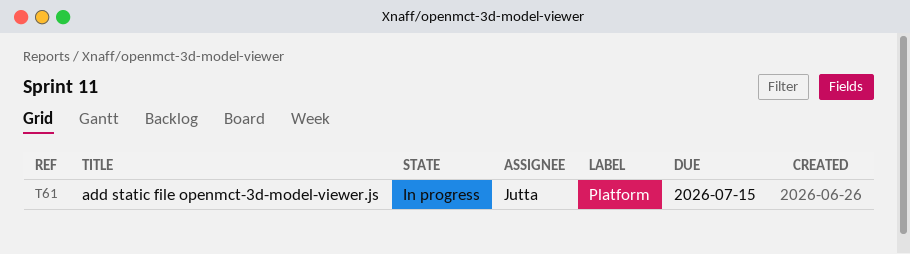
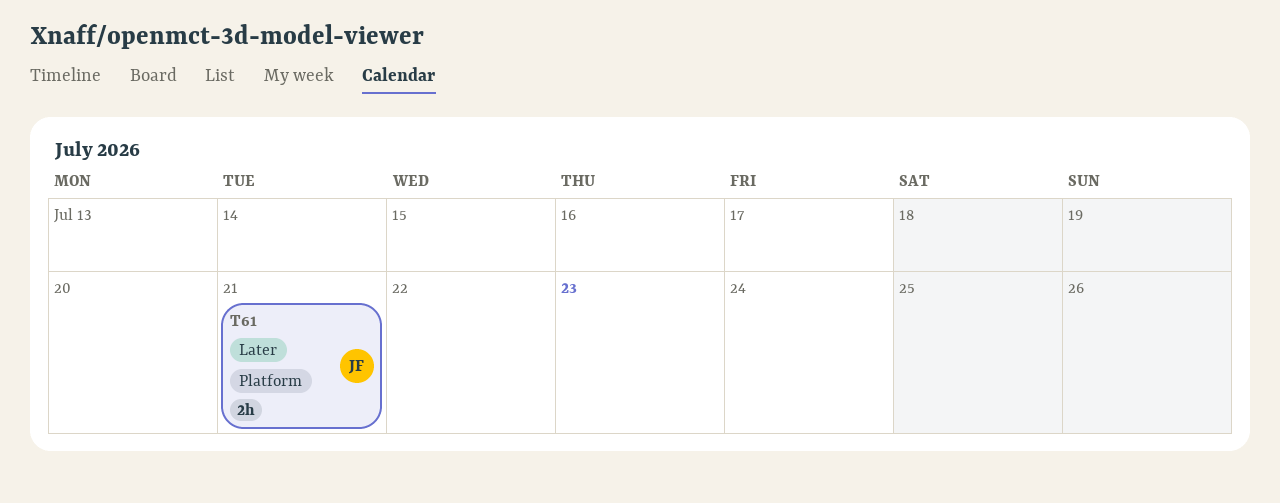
T61, due: Jul 15 -> Jul 21

